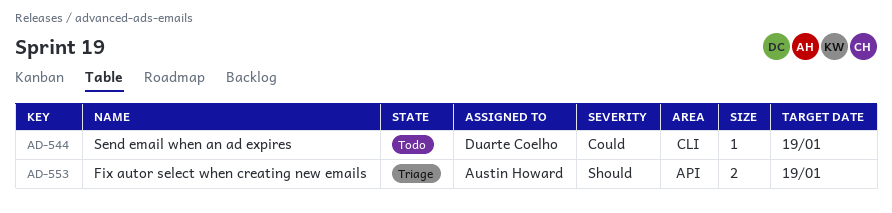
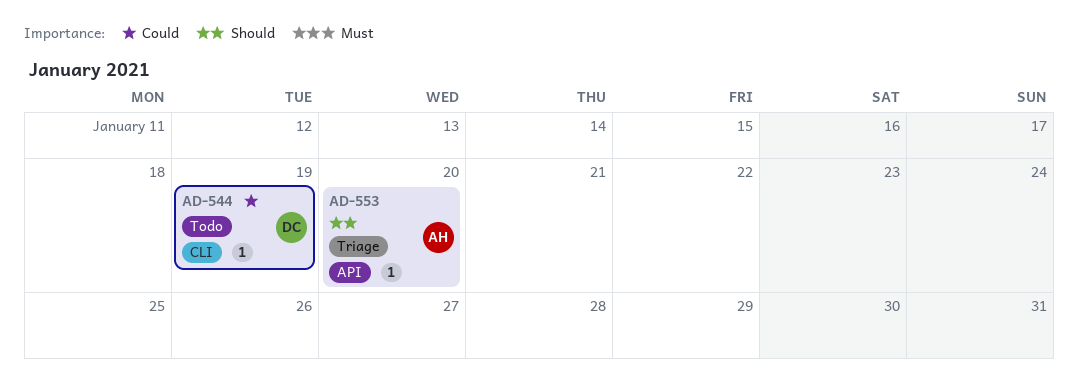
AD-553, estimate: 2 -> 1
AD-553, due: Jan 19 -> Jan 20

